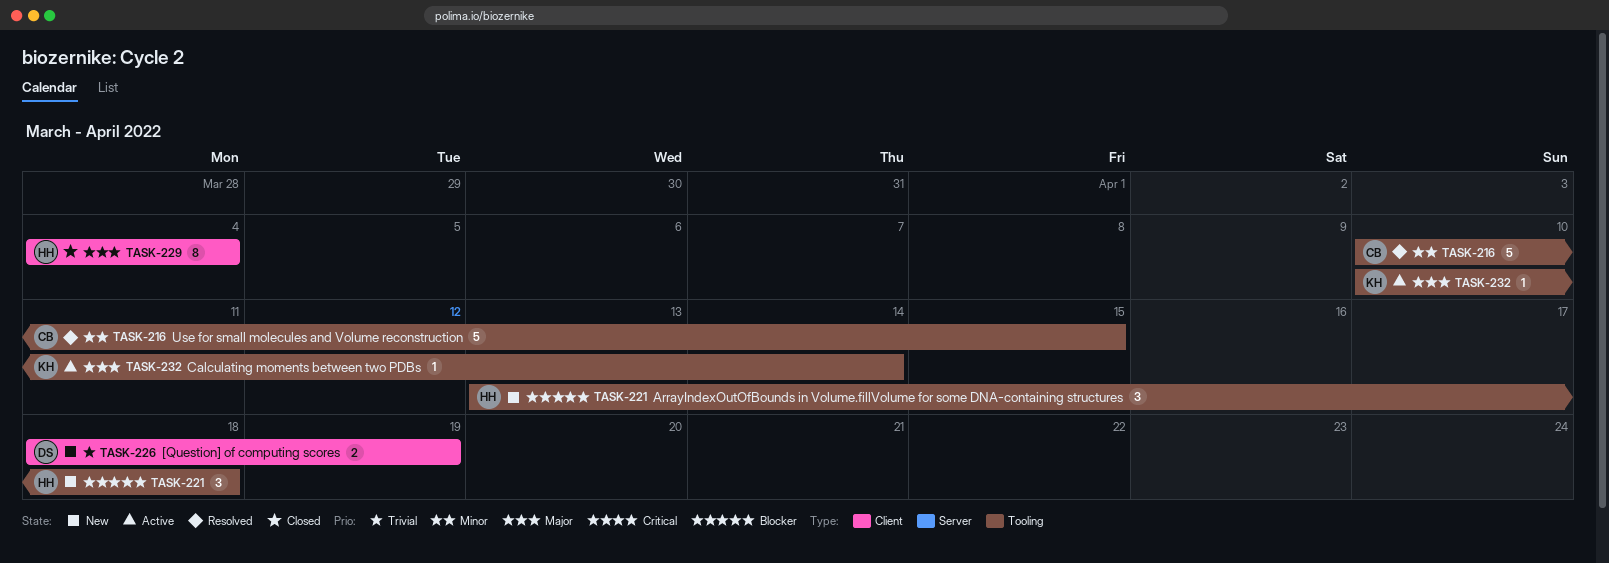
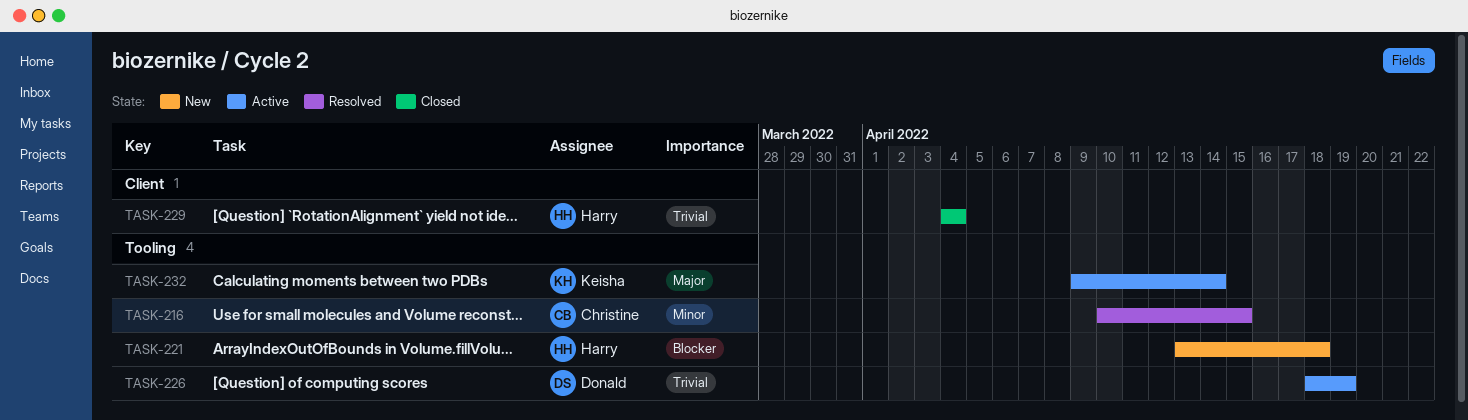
TASK-226, status: New -> Active
TASK-226, label: Client -> Tooling
TASK-229, priority: Major -> Trivial
TASK-232, start: Apr 10 -> Apr 9

